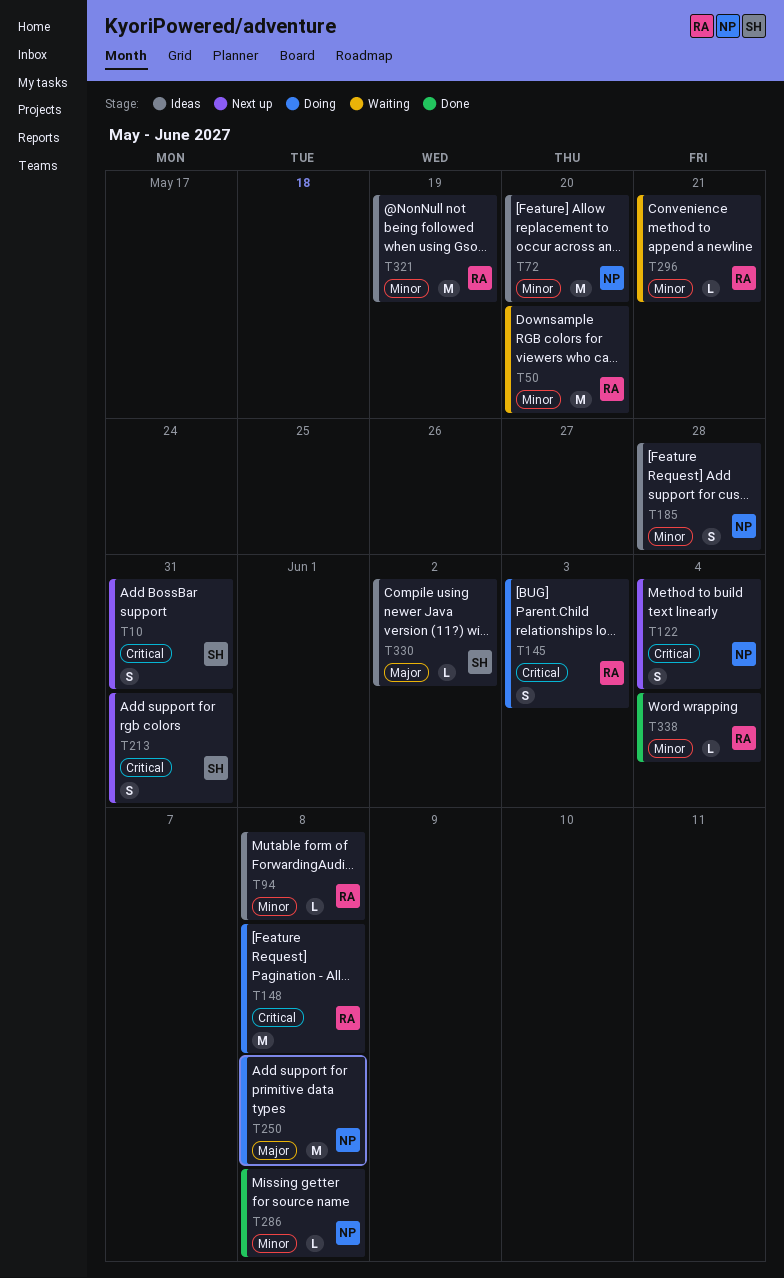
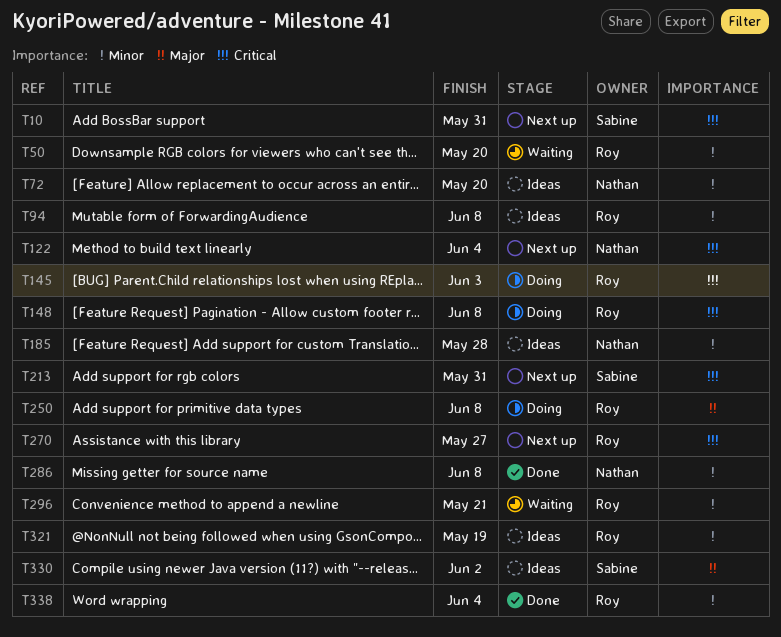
T250, owner: Nathan -> Roy
T270: none -> present

